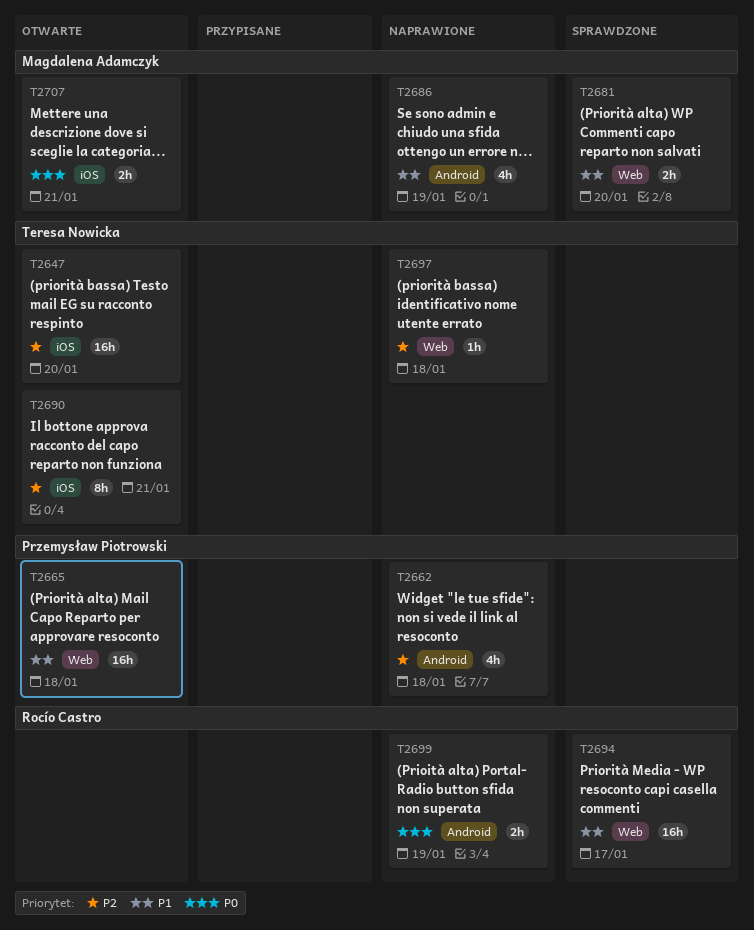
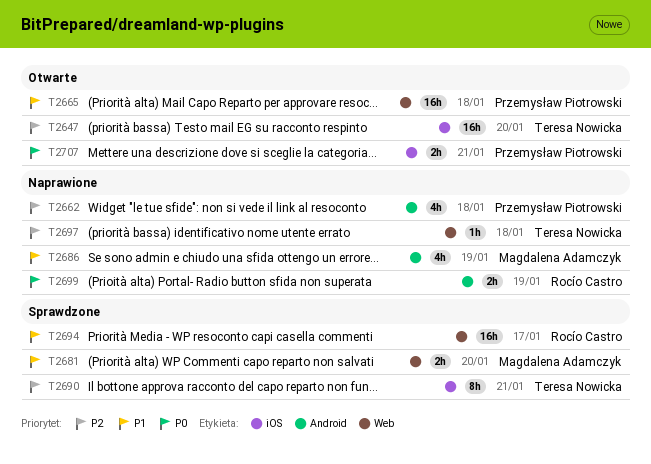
T2690, status: Otwarte -> Sprawdzone
T2707, owner: Magdalena Adamczyk -> Przemysław Piotrowski

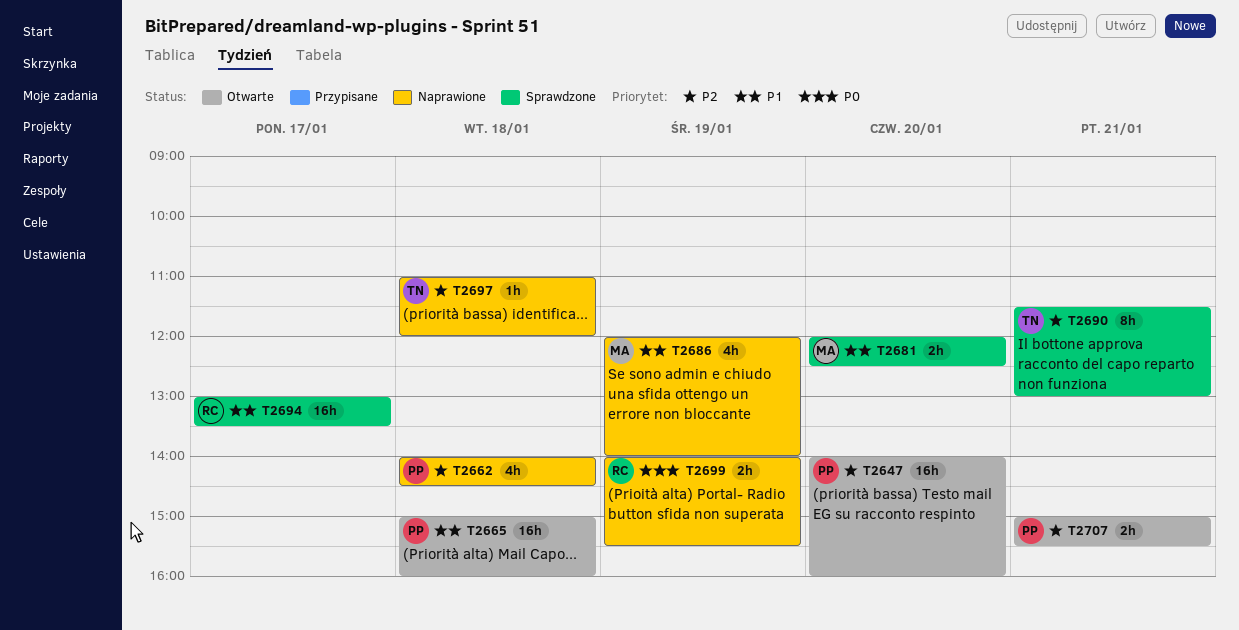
T2647, owner: Teresa Nowicka -> Przemysław Piotrowski
T2707, priority: P0 -> P2

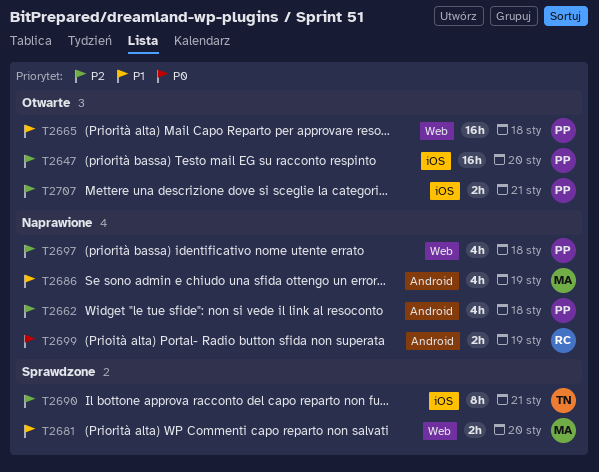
T2694: present -> none
T2697, owner: TN -> PP
T2697, estimate: 1h -> 4h

